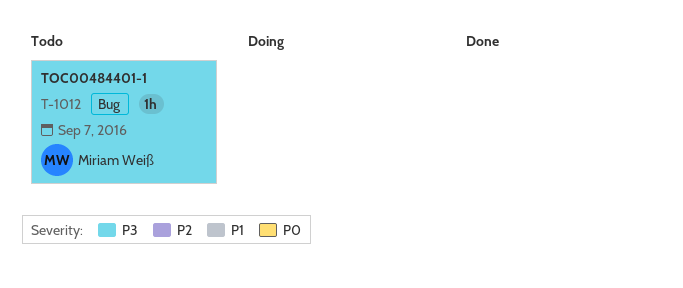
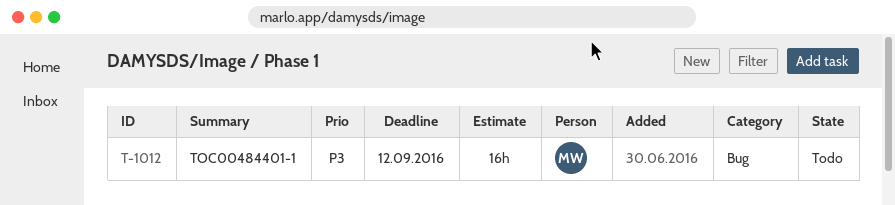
T-1012, estimate: 1h -> 16h
T-1012, due: Sep 7 -> Sep 12

